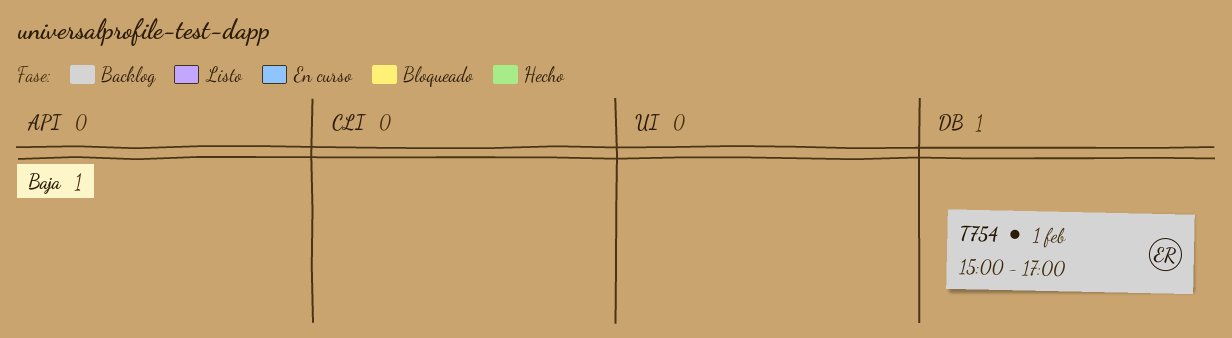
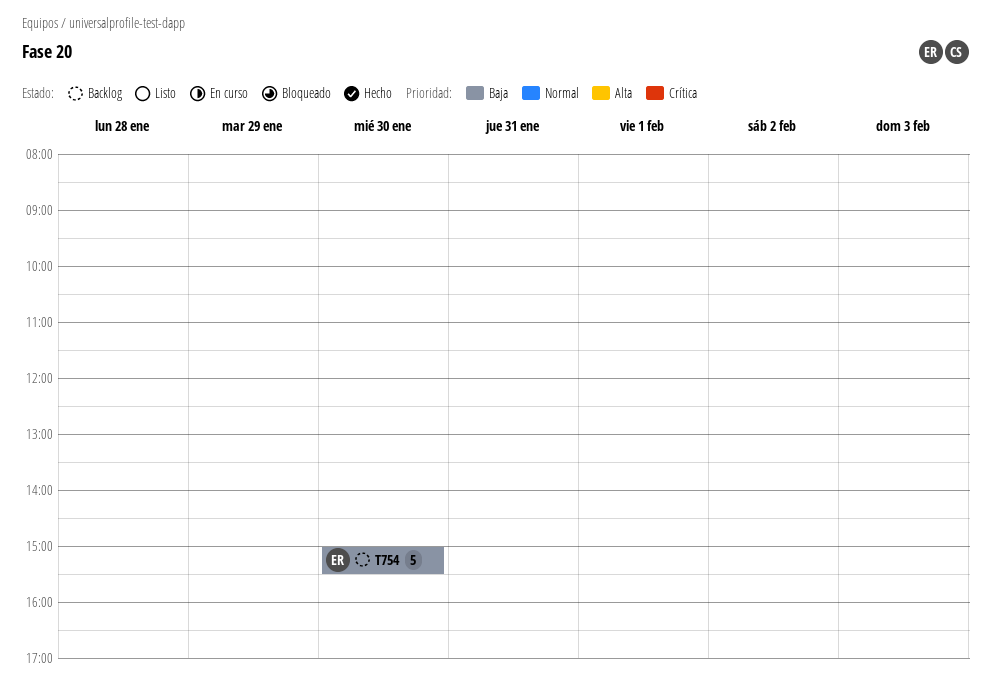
T754, estimate: 1 -> 5
T754, day: Feb 1 -> Jan 30
T754, ends: 17:00 -> 15:30

